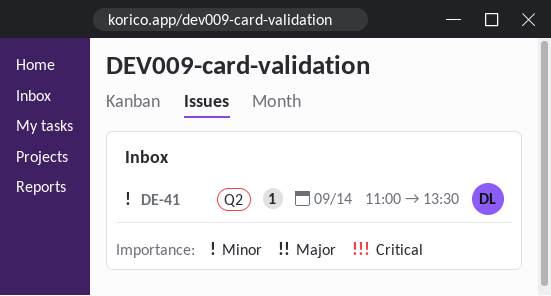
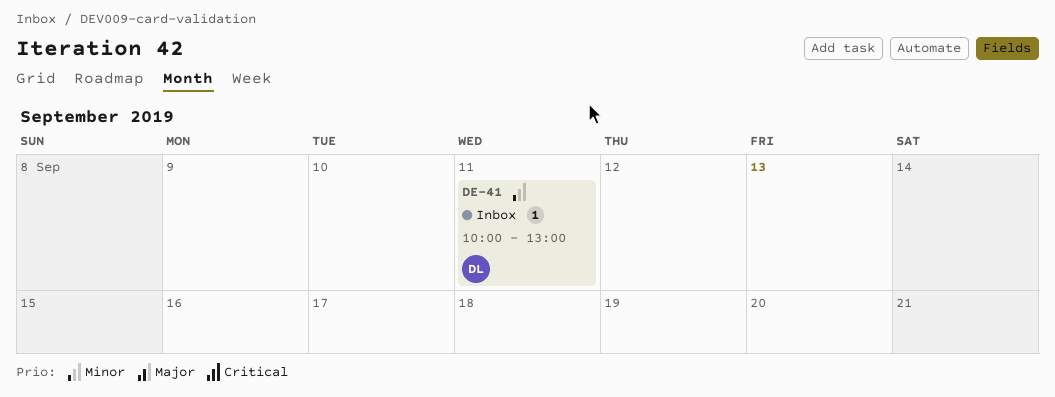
DE-41, day: Sep 14 -> Sep 11
DE-41, begins: 11:00 -> 10:00
DE-41, ends: 13:30 -> 13:00

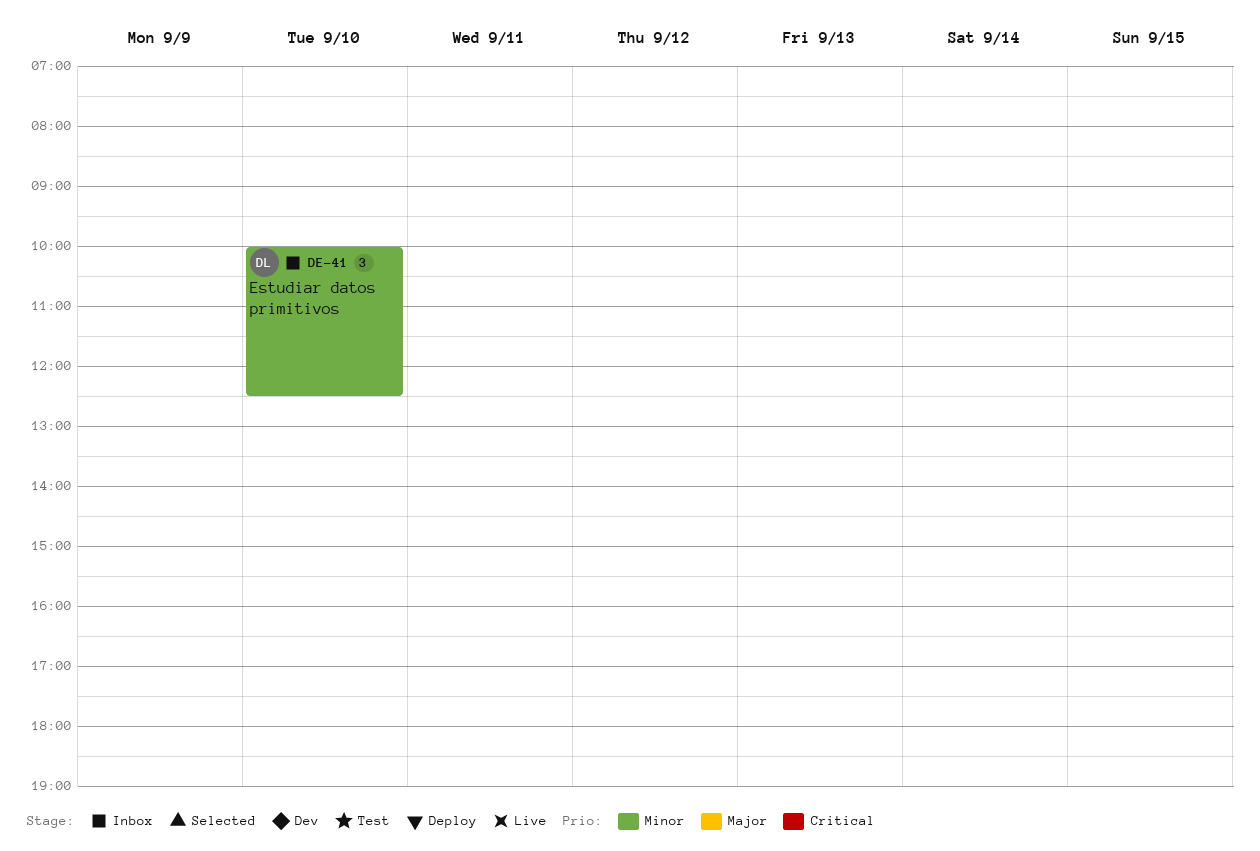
DE-41, estimate: 1 -> 3
DE-41, day: Sep 11 -> Sep 10
DE-41, ends: 13:00 -> 12:30

